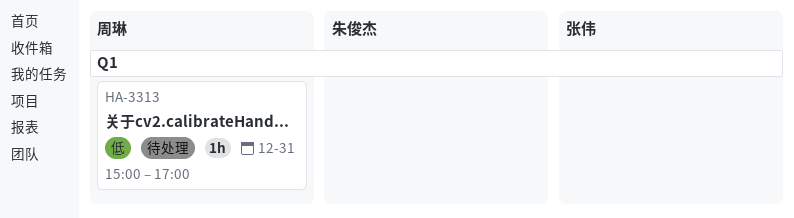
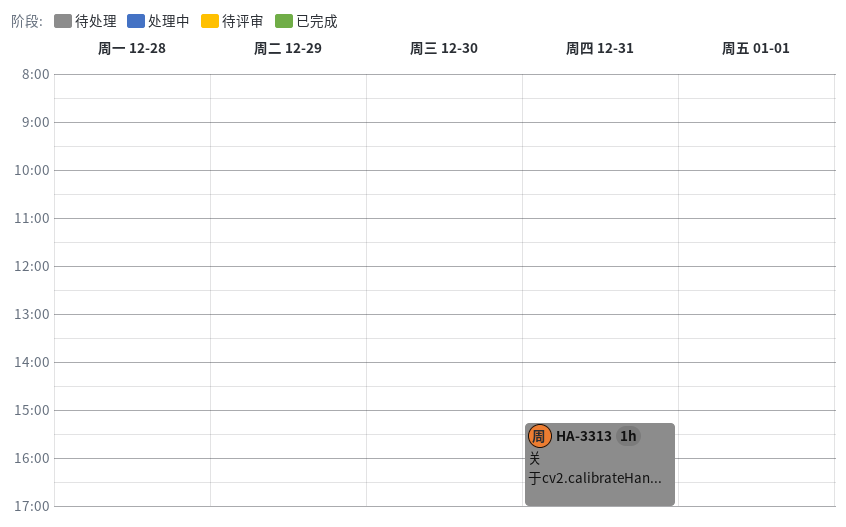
HA-3313, begins: 15:00 -> 15:15

